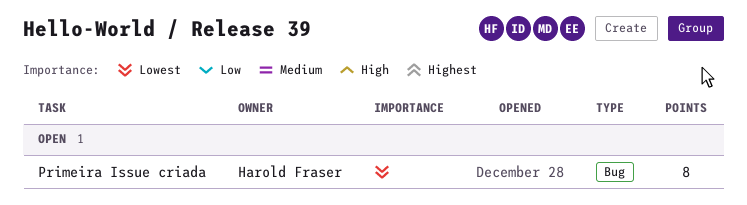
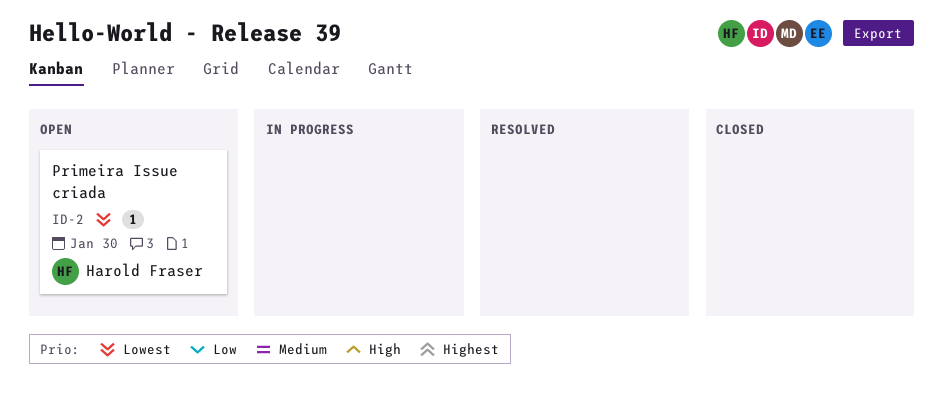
Primeira Issue criada, estimate: 8 -> 1

